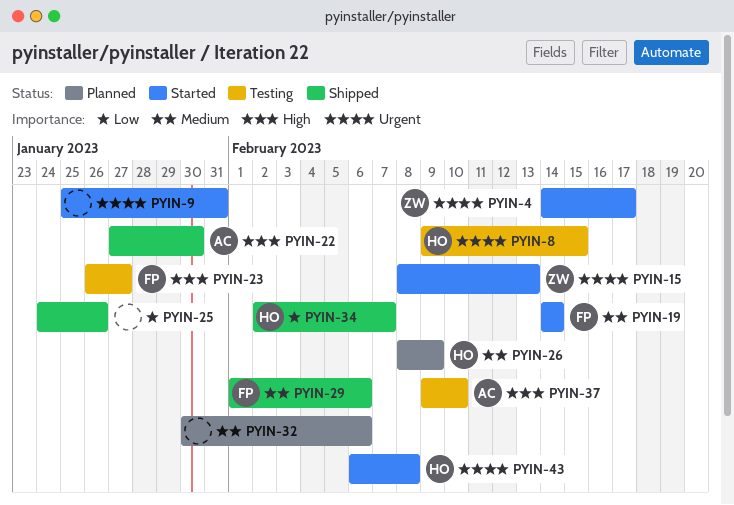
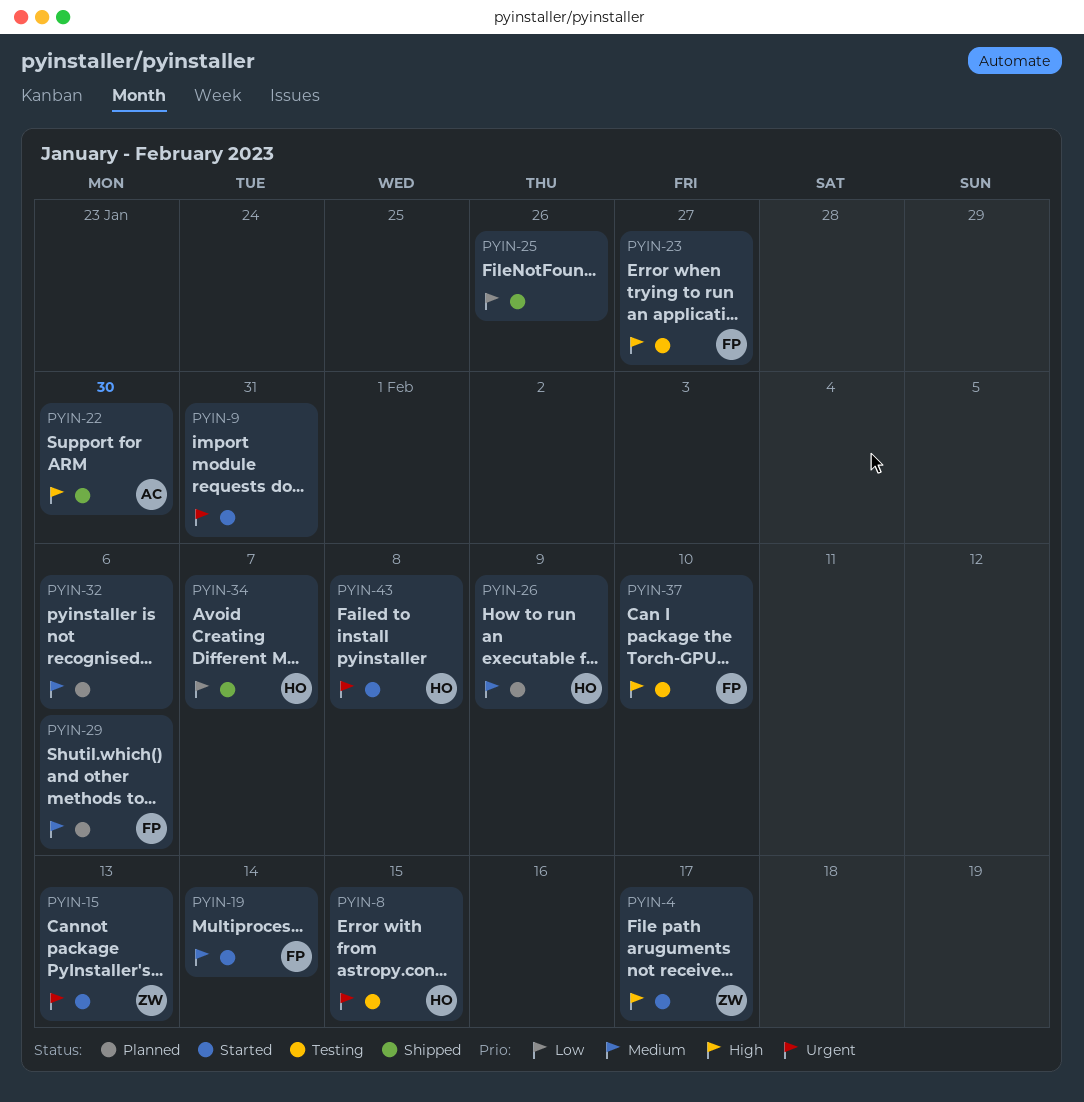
PYIN-4, priority: Urgent -> High
PYIN-29, status: Shipped -> Planned
PYIN-37, owner: AC -> FP

